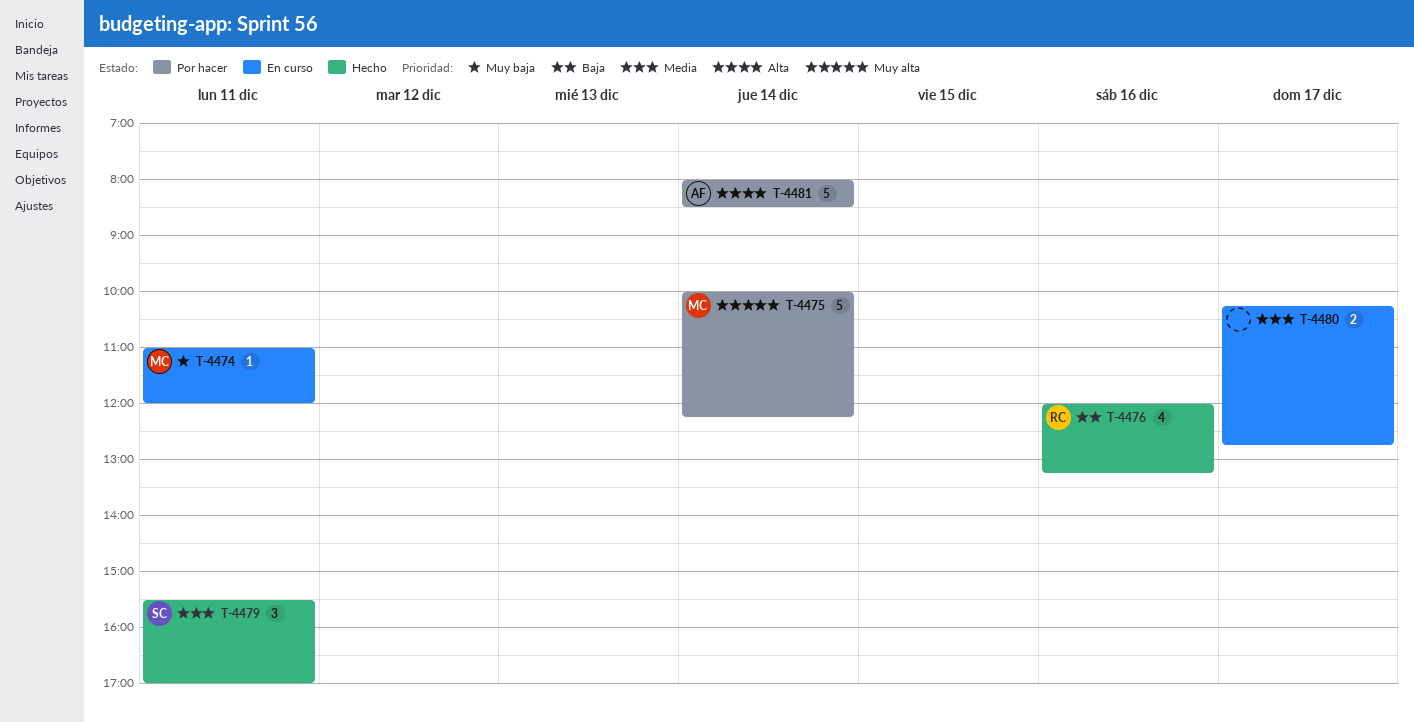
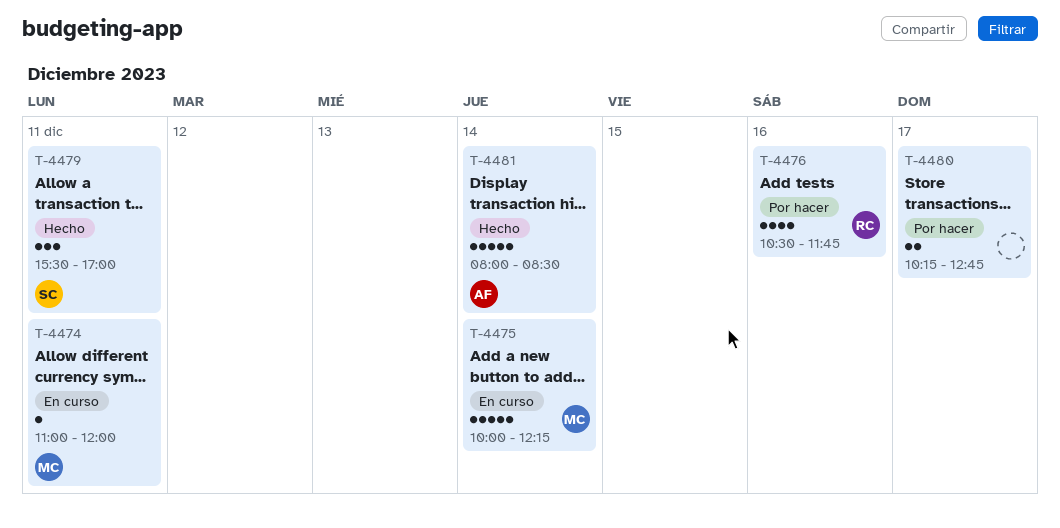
T-4475, status: Por hacer -> En curso
T-4476, status: Hecho -> Por hacer
T-4476, begins: 12:00 -> 10:30
T-4476, ends: 13:15 -> 11:45
T-4480, status: En curso -> Por hacer
T-4481, status: Por hacer -> Hecho

